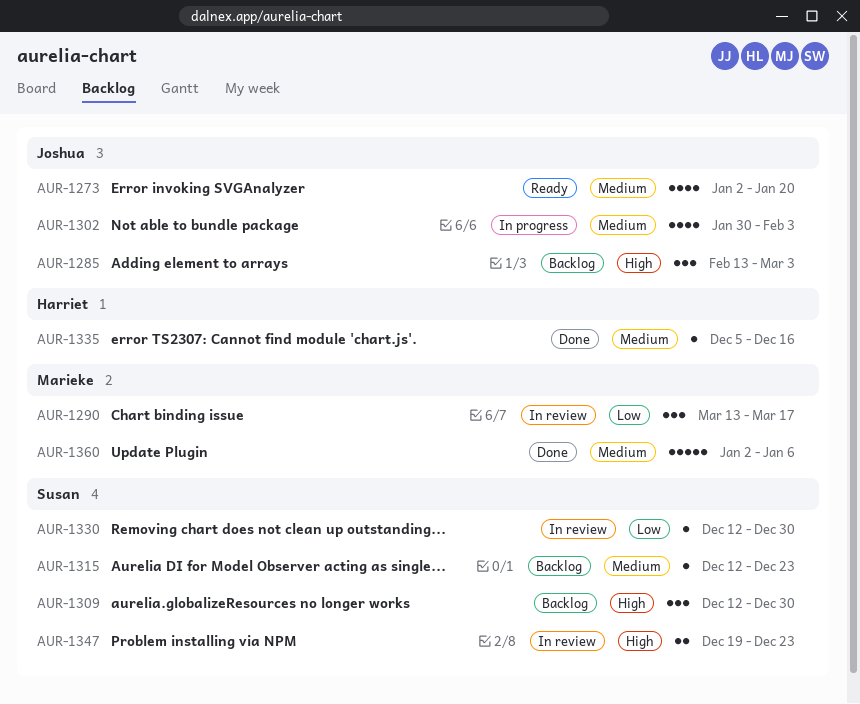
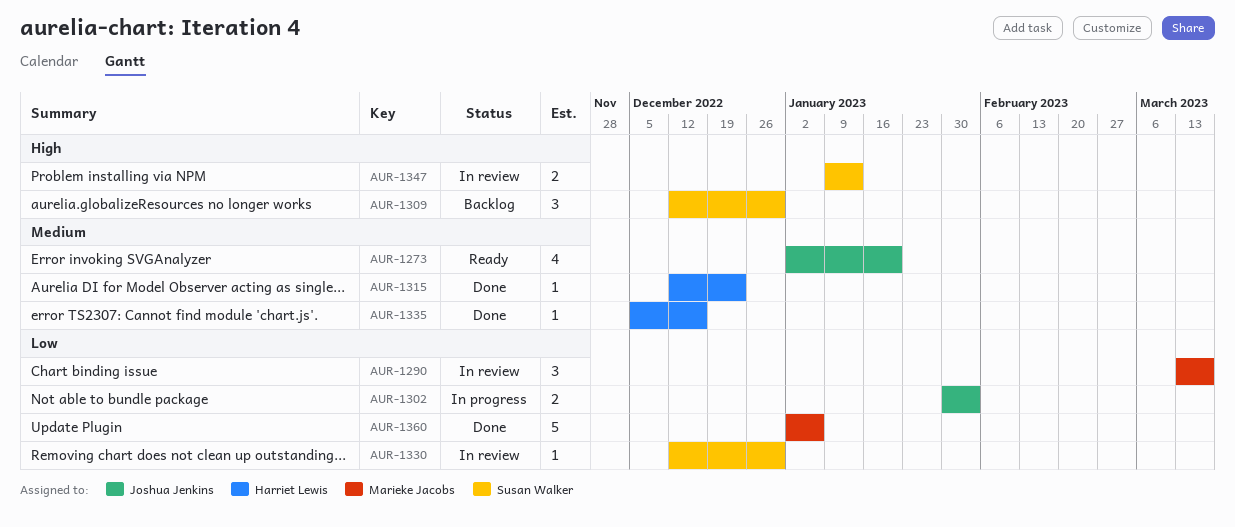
AUR-1285: present -> none
AUR-1302, priority: Medium -> Low
AUR-1302, estimate: 4 -> 2
AUR-1315, status: Backlog -> Done
AUR-1315, owner: Susan Walker -> Harriet Lewis
AUR-1347, start: Dec 19 -> Jan 9
AUR-1347, due: Dec 23 -> Jan 13
AUR-1360, priority: Medium -> Low

